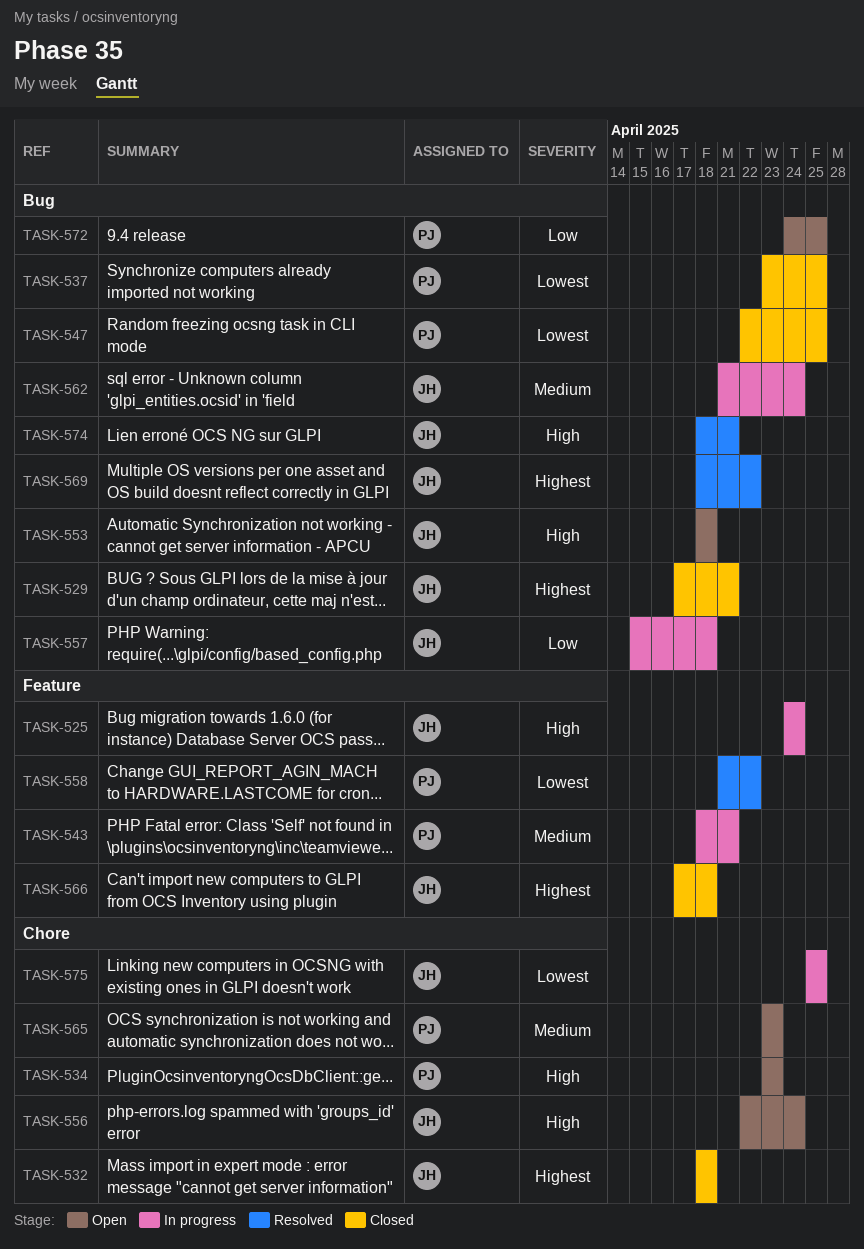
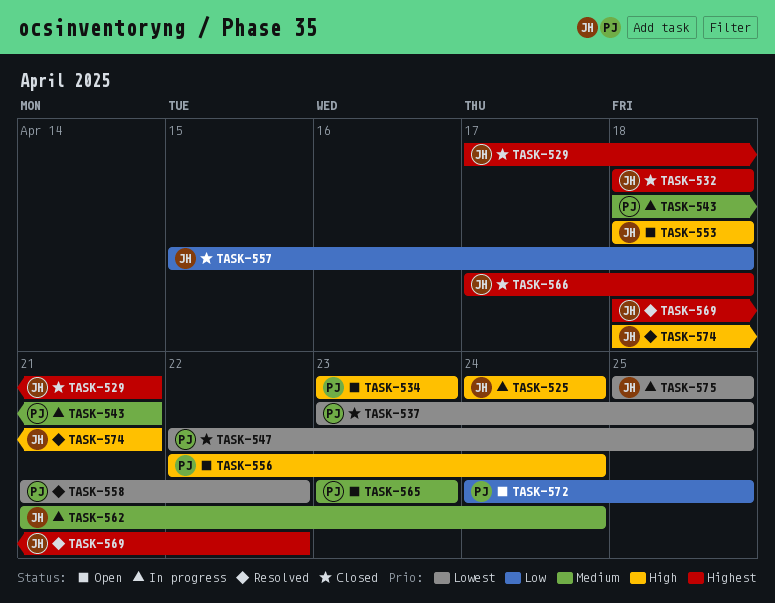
TASK-556, owner: JH -> PJ
TASK-557, status: In progress -> Closed

